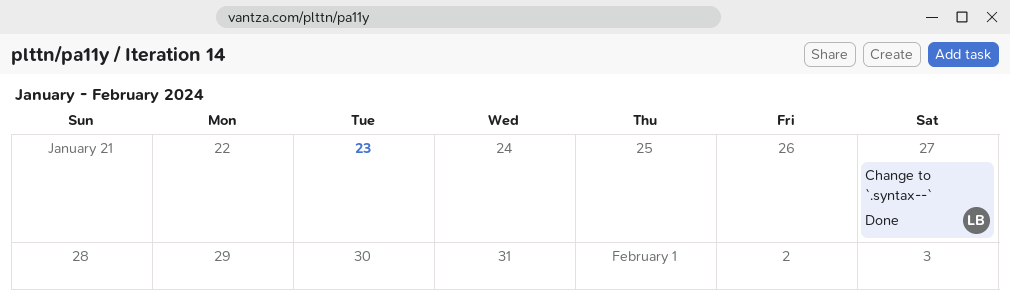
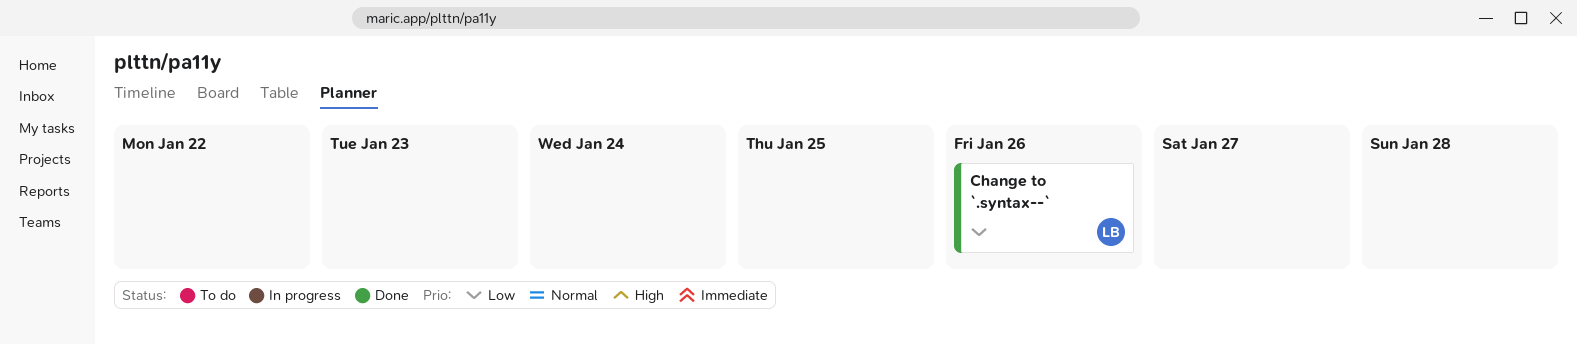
Change to `.syntax--`, due: Jan 27 -> Jan 26

